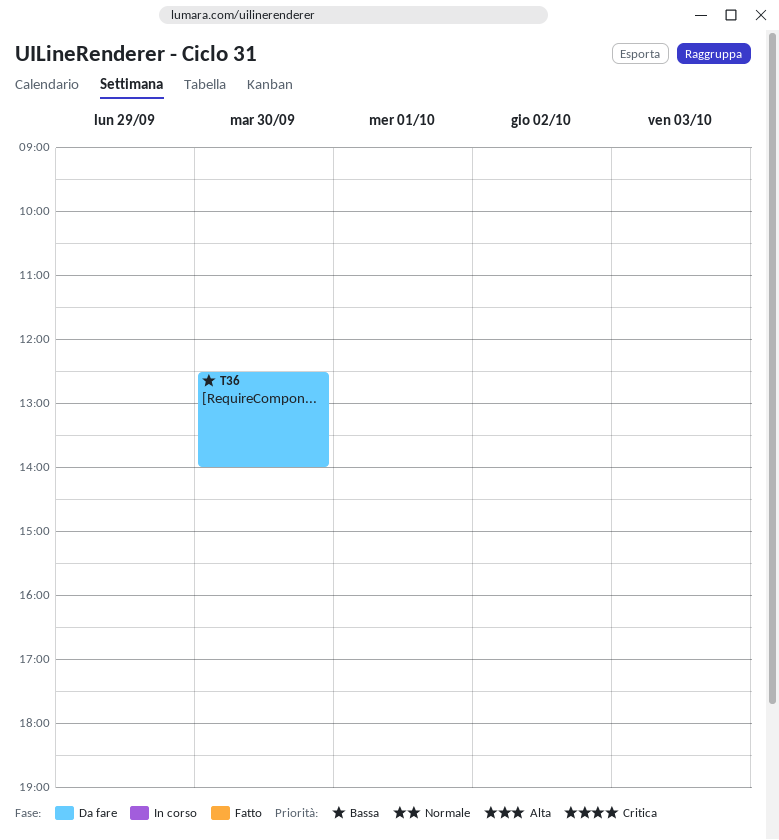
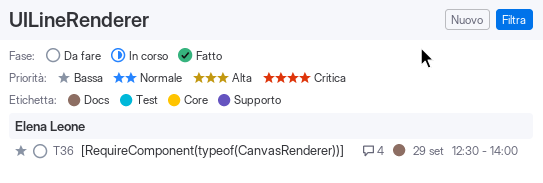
T36, day: Sep 30 -> Sep 29

